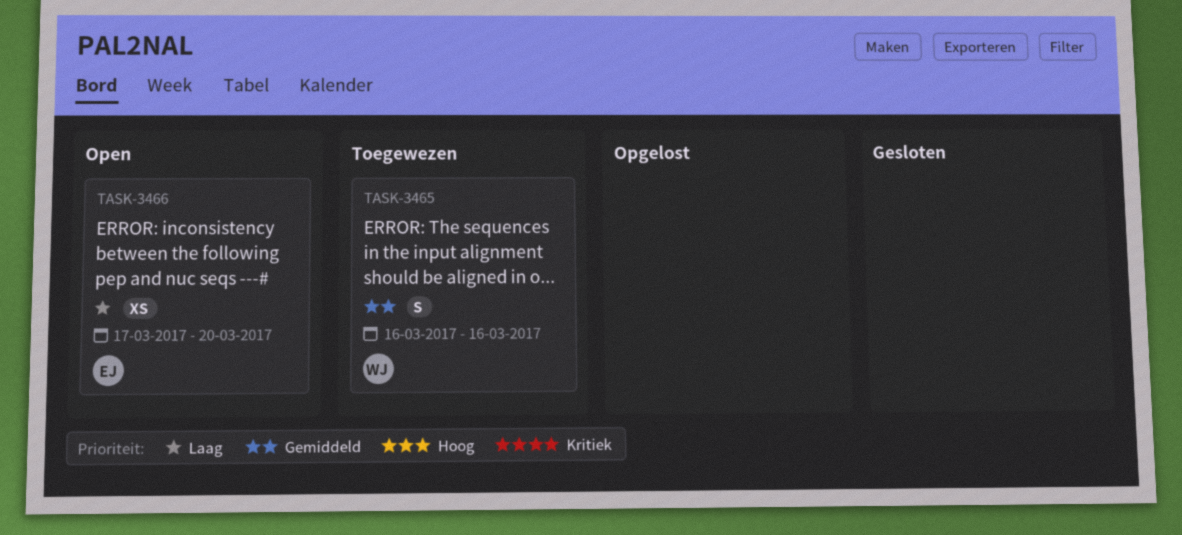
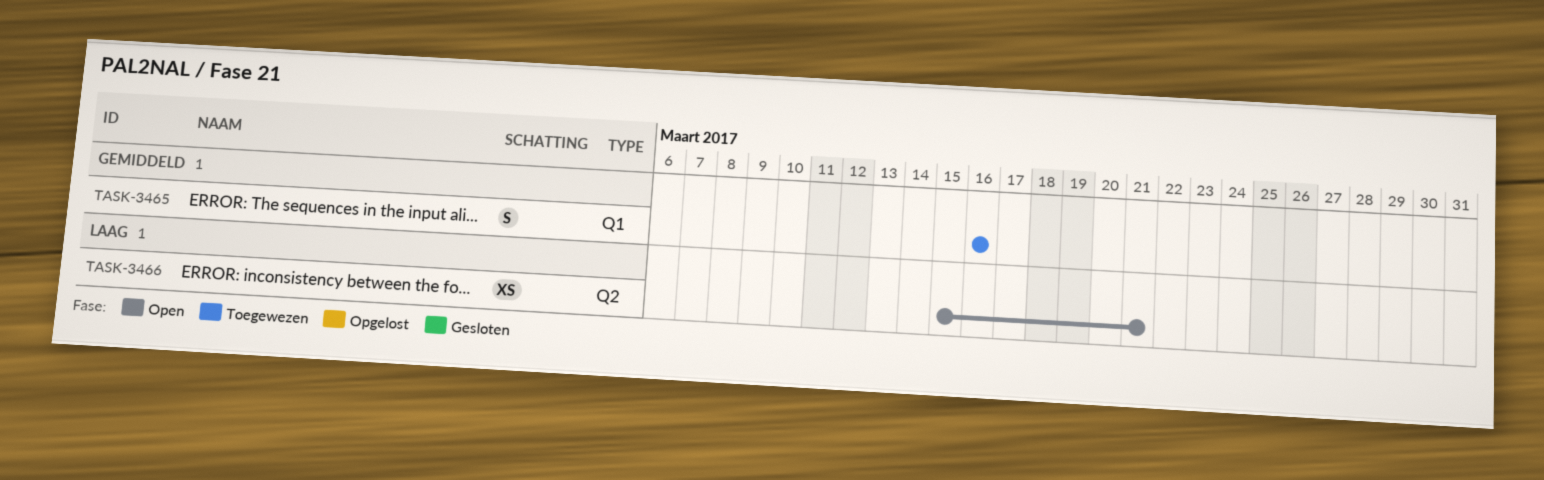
TASK-3466, start: Mar 17 -> Mar 15
TASK-3466, due: Mar 20 -> Mar 21

